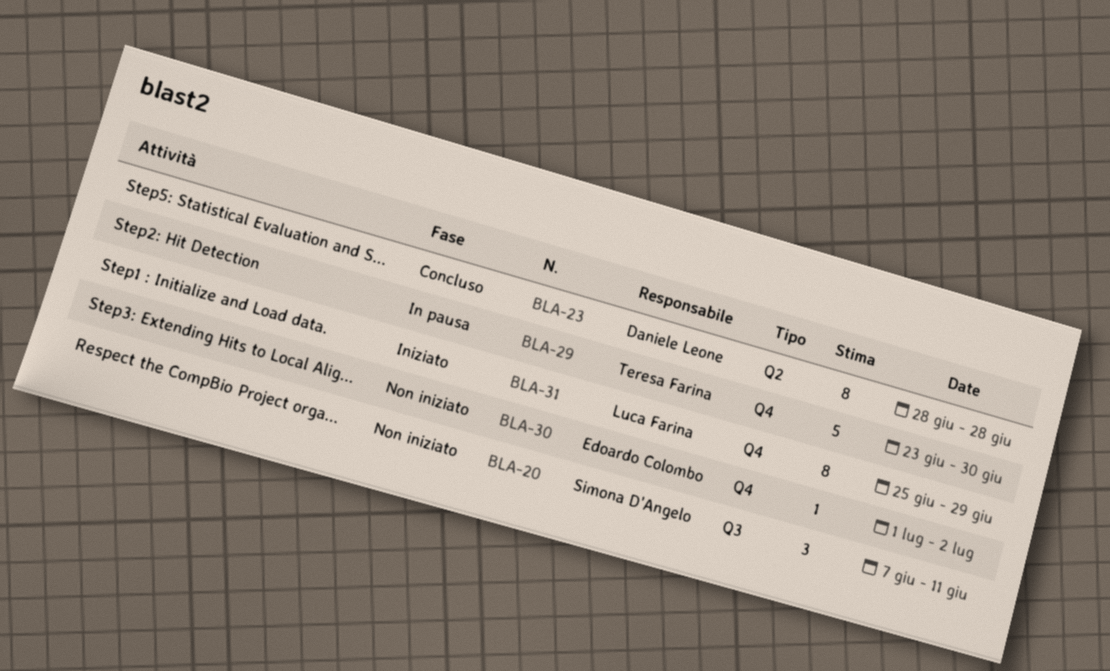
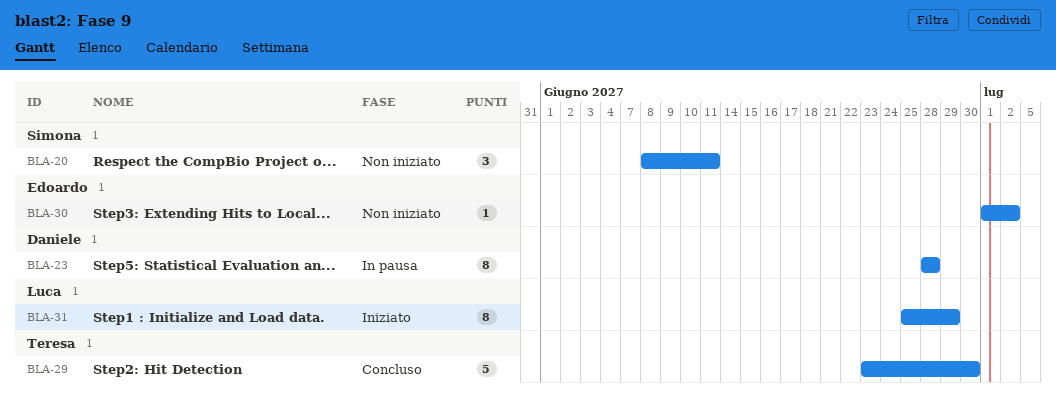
BLA-20, start: Jun 7 -> Jun 8
BLA-23, status: Concluso -> In pausa
BLA-29, status: In pausa -> Concluso

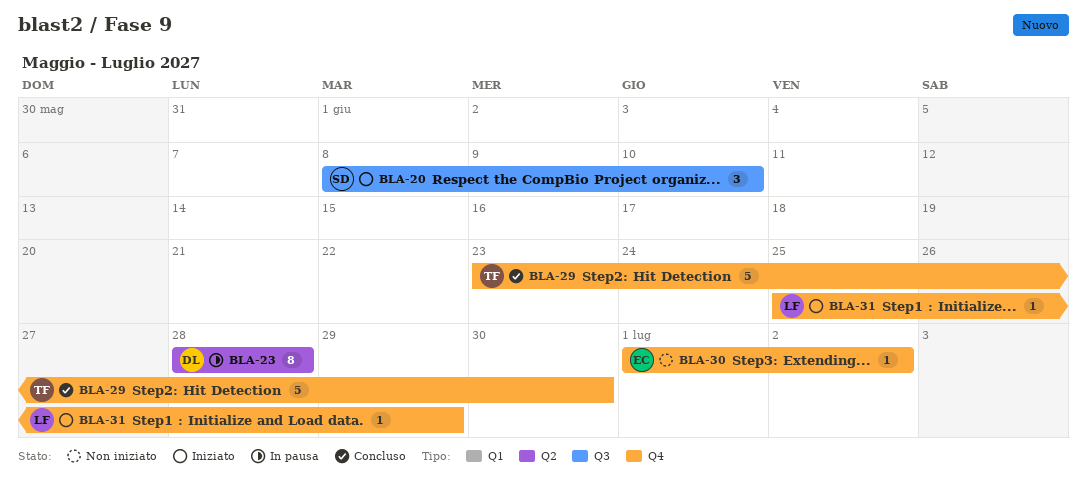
BLA-20, status: Non iniziato -> Iniziato
BLA-20, due: Jun 11 -> Jun 10
BLA-31, estimate: 8 -> 1

